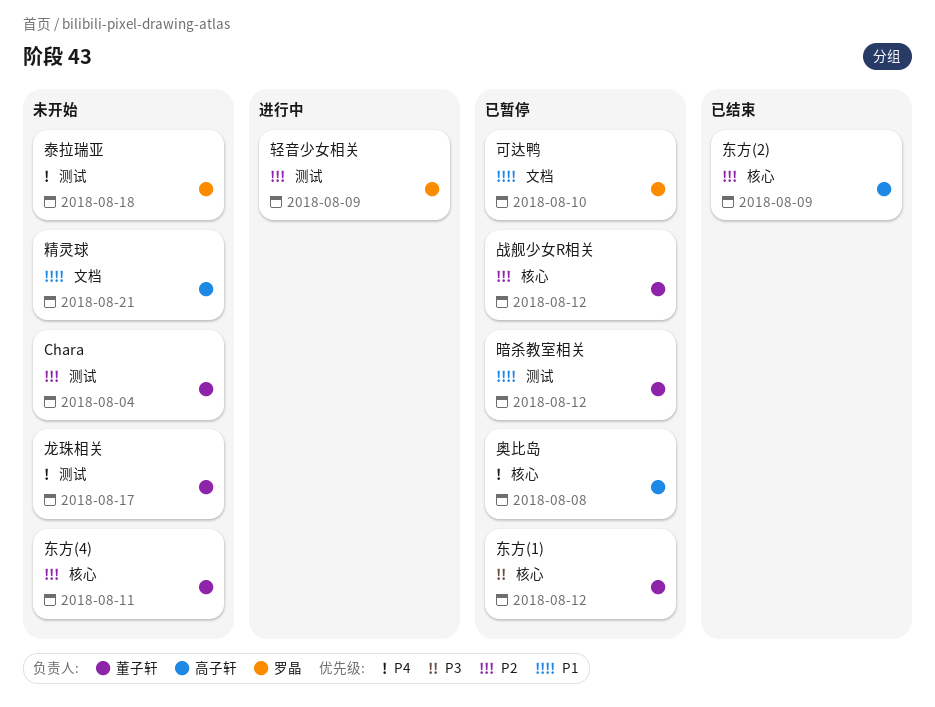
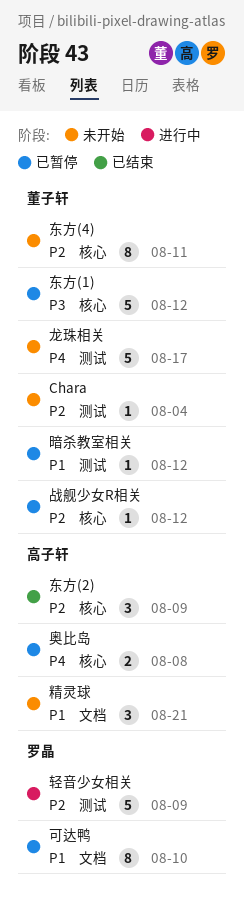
泰拉瑞亚: present -> none

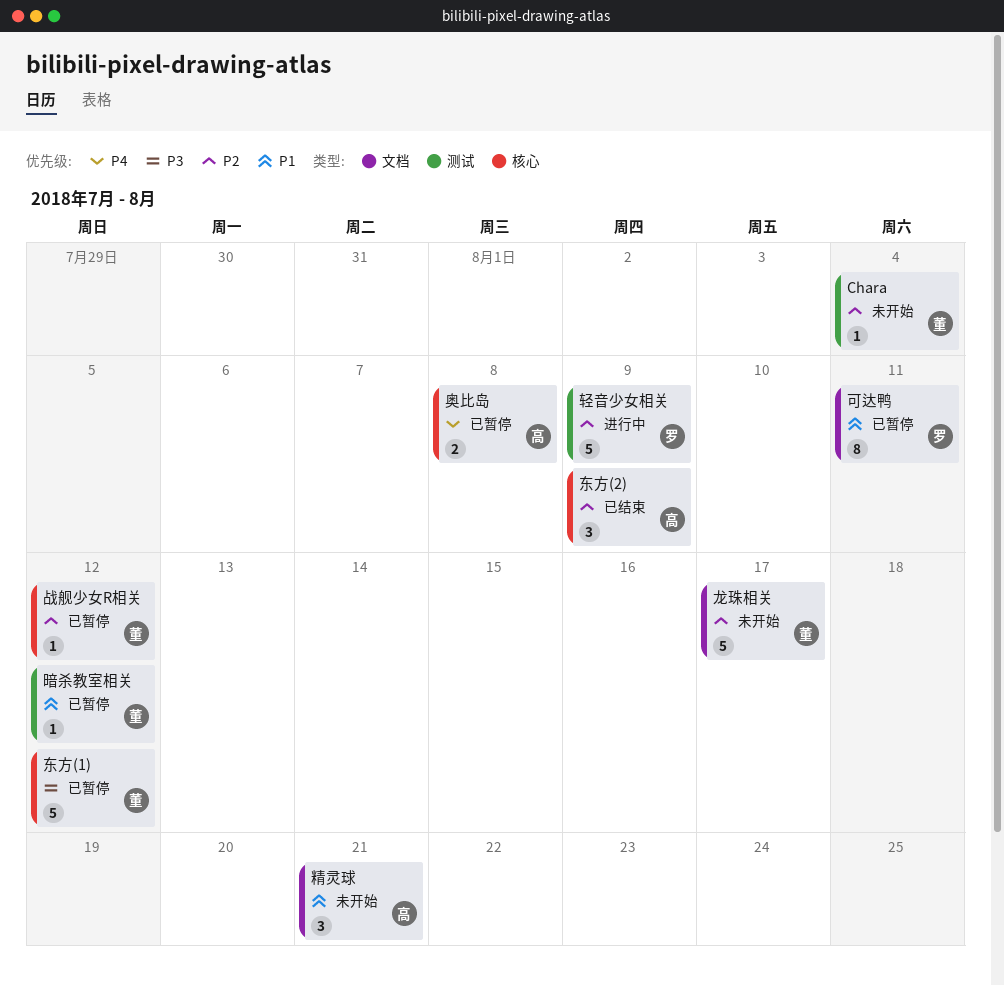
东方(4): present -> none
可达鸭, due: Aug 10 -> Aug 11
龙珠相关, priority: P4 -> P2
龙珠相关, label: 测试 -> 文档

